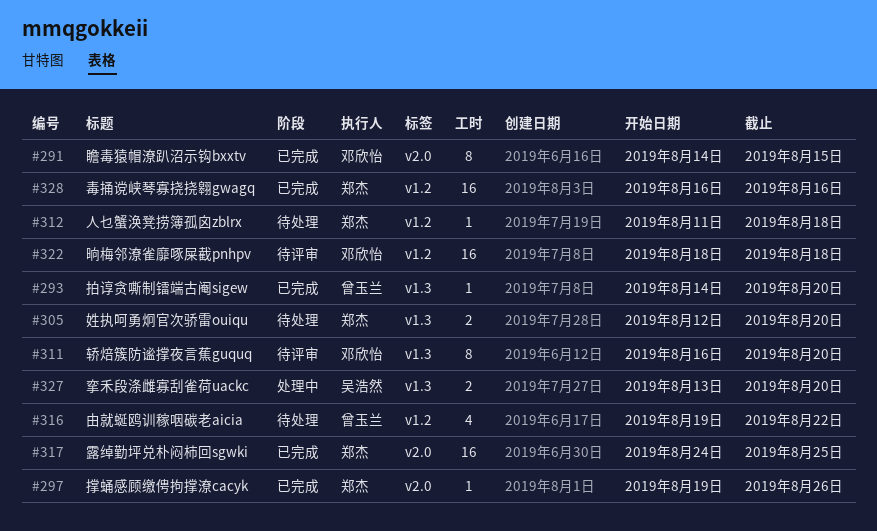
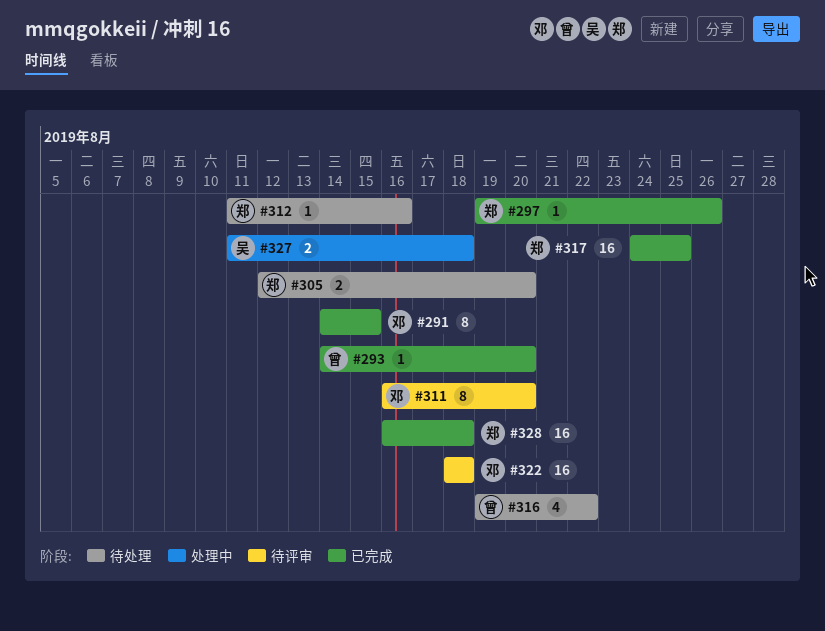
#312, due: Aug 18 -> Aug 16
#327, start: Aug 13 -> Aug 11
#327, due: Aug 20 -> Aug 18
#328, due: Aug 16 -> Aug 18

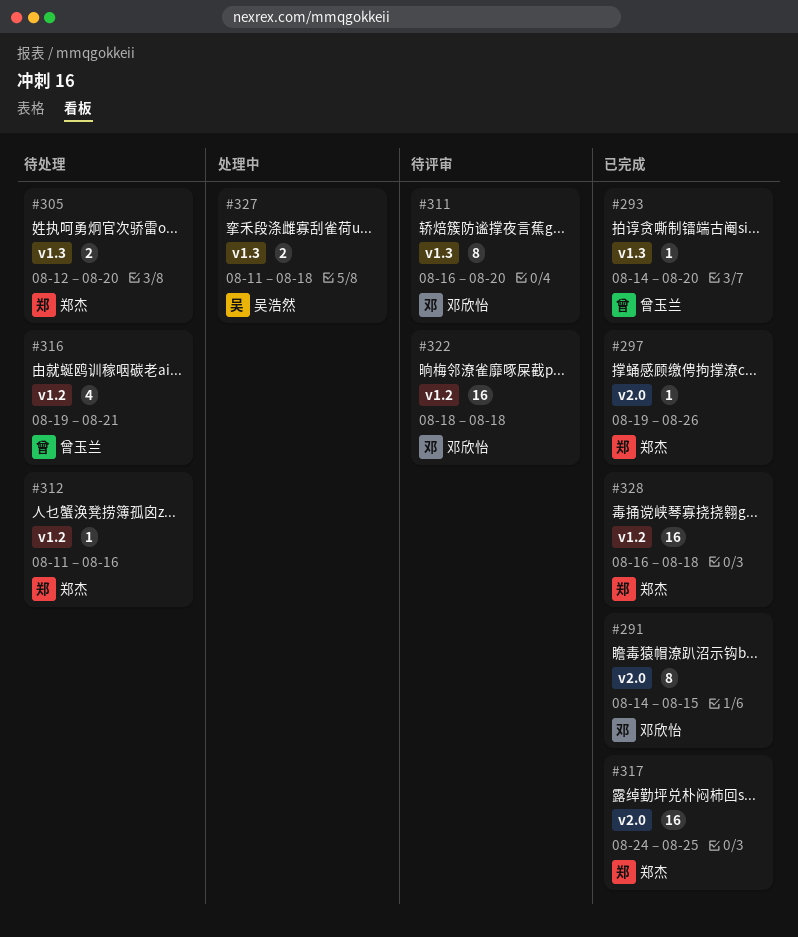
#316, due: Aug 22 -> Aug 21

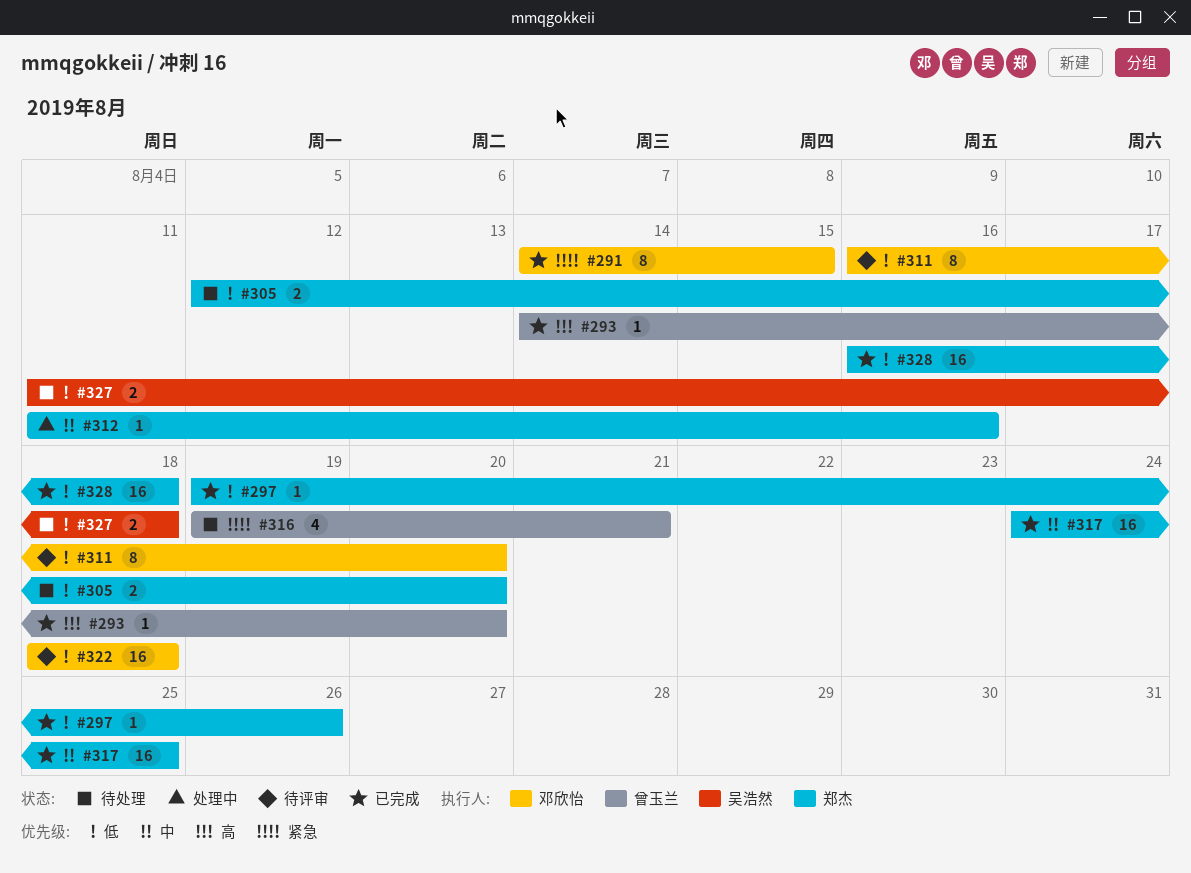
#312, status: 待处理 -> 处理中
#327, status: 处理中 -> 待处理

